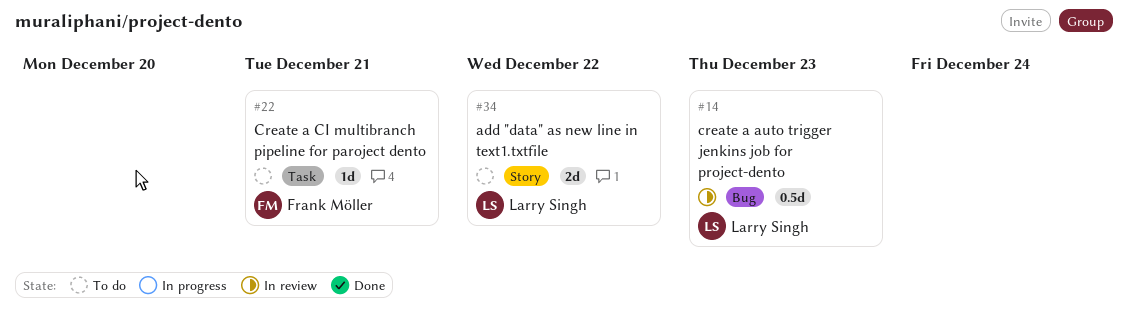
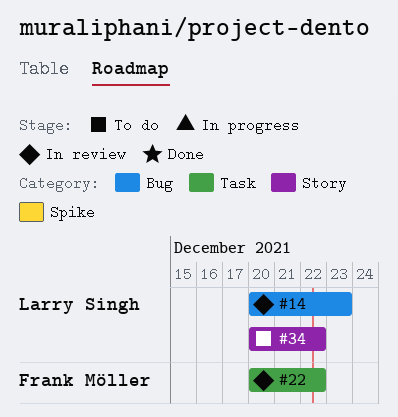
#22, status: To do -> In review
#22, due: Dec 21 -> Dec 22

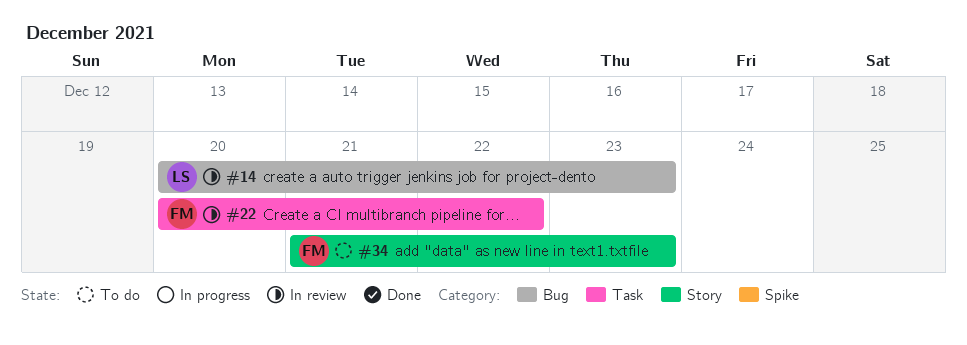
#34, owner: Larry Singh -> Frank Möller
#34, start: Dec 20 -> Dec 21
#34, due: Dec 22 -> Dec 23

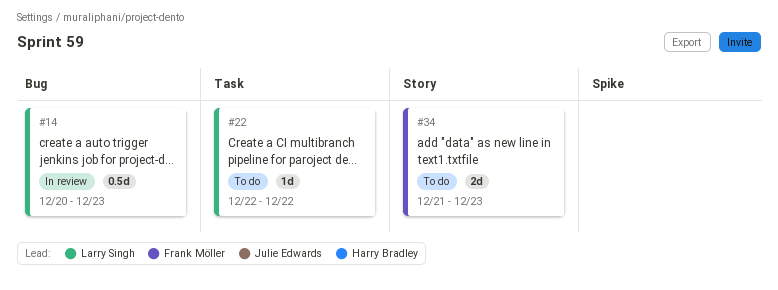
#22, status: In review -> To do
#22, owner: Frank Möller -> Larry Singh
#22, start: Dec 20 -> Dec 22

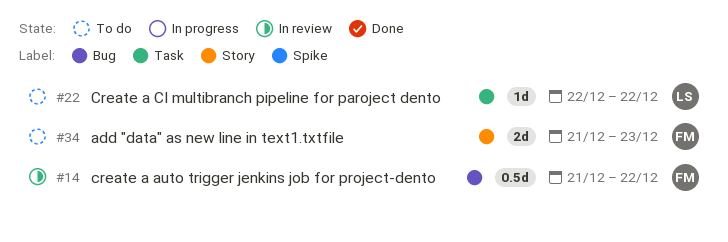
#14, owner: Larry Singh -> Frank Möller
#14, start: Dec 20 -> Dec 21
#14, due: Dec 23 -> Dec 22

